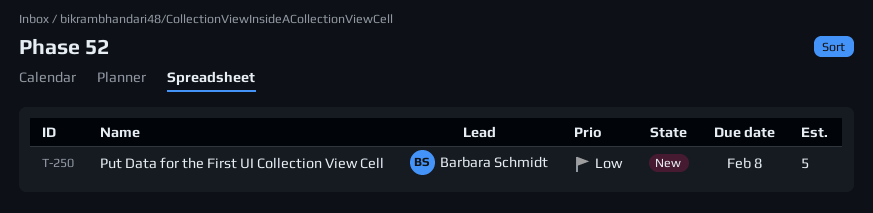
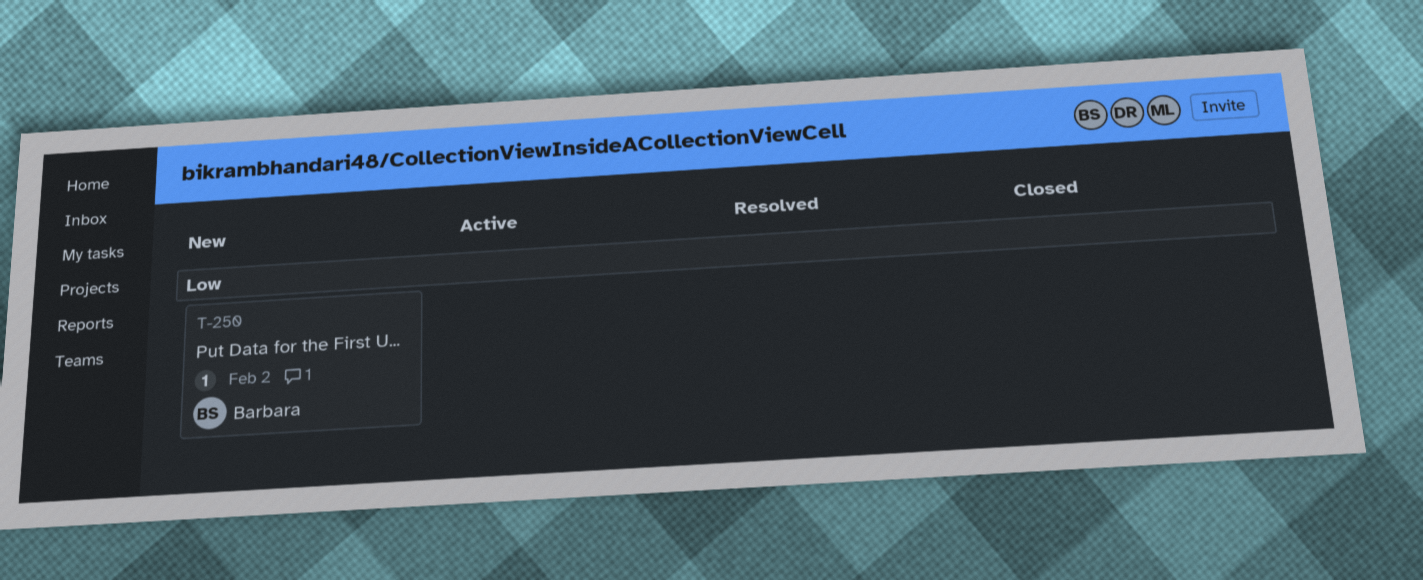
T-250, estimate: 5 -> 1
T-250, due: Feb 8 -> Feb 2

